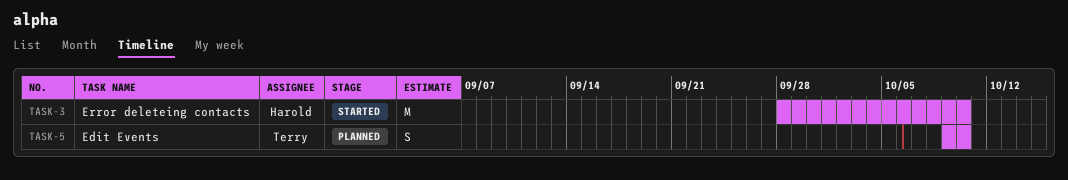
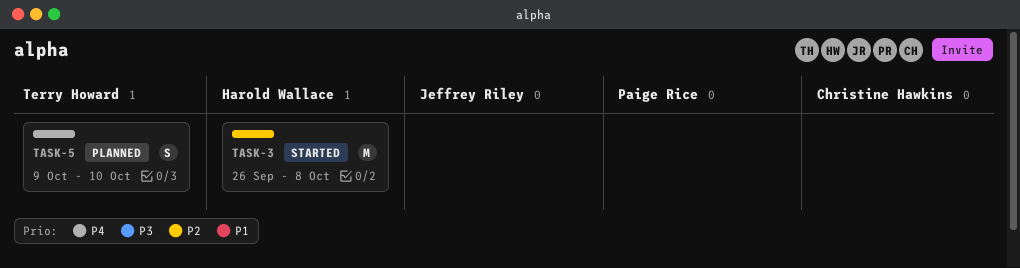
TASK-3, start: Sep 28 -> Sep 26
TASK-3, due: Oct 10 -> Oct 8

